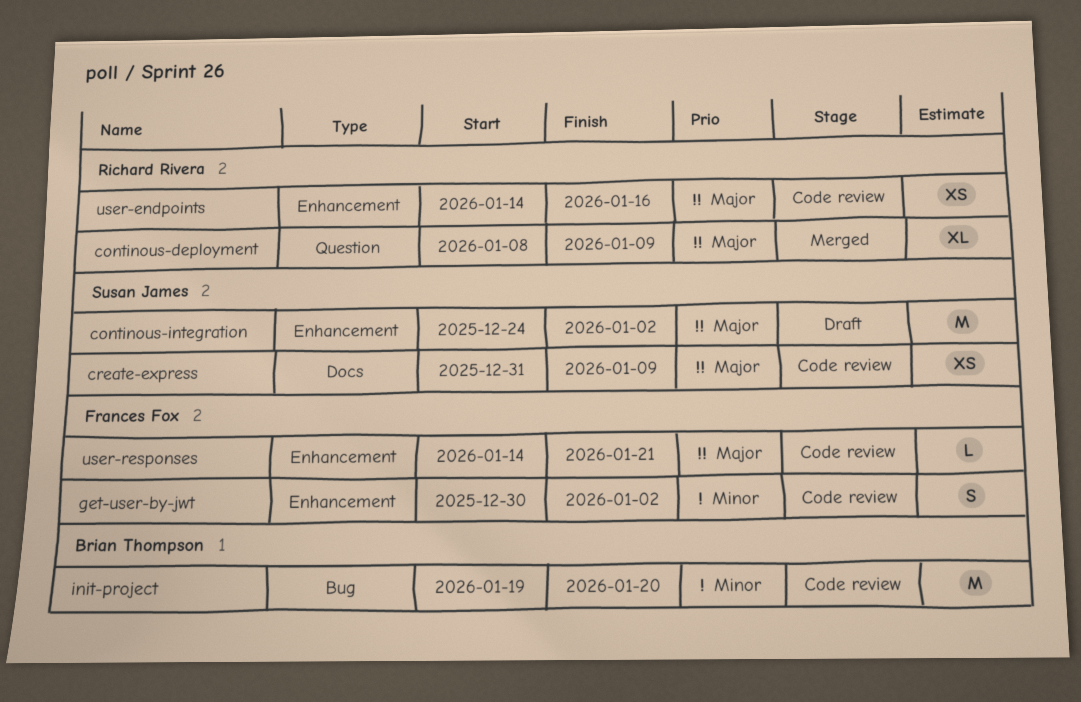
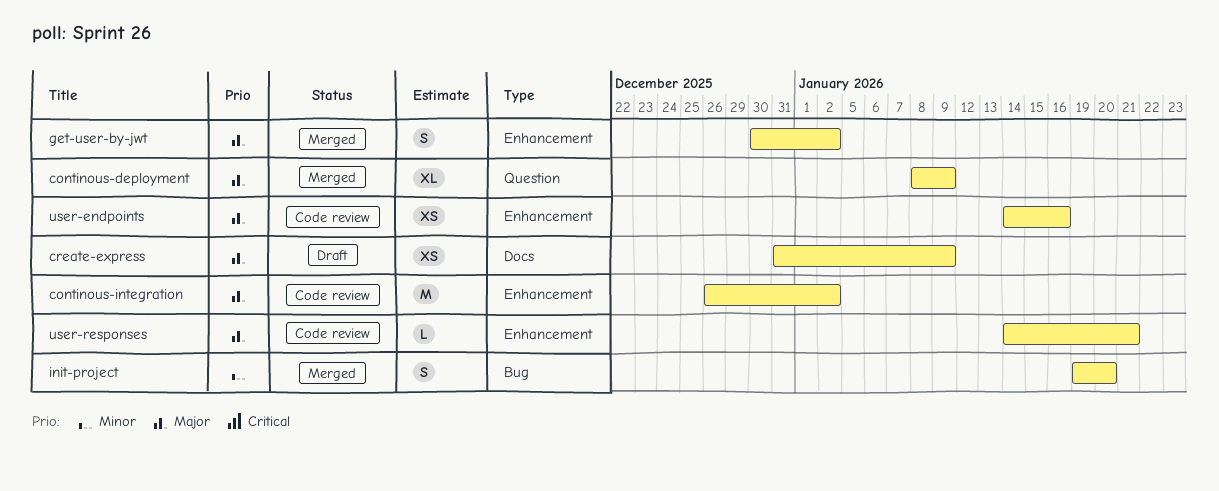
continous-integration, status: Draft -> Code review
continous-integration, start: Dec 24 -> Dec 26
create-express, status: Code review -> Draft
get-user-by-jwt, status: Code review -> Merged
get-user-by-jwt, priority: Minor -> Major
init-project, status: Code review -> Merged
init-project, estimate: M -> S

